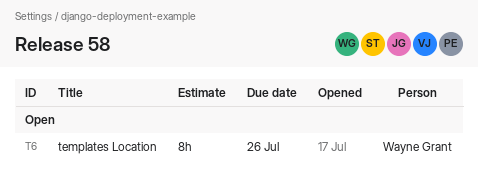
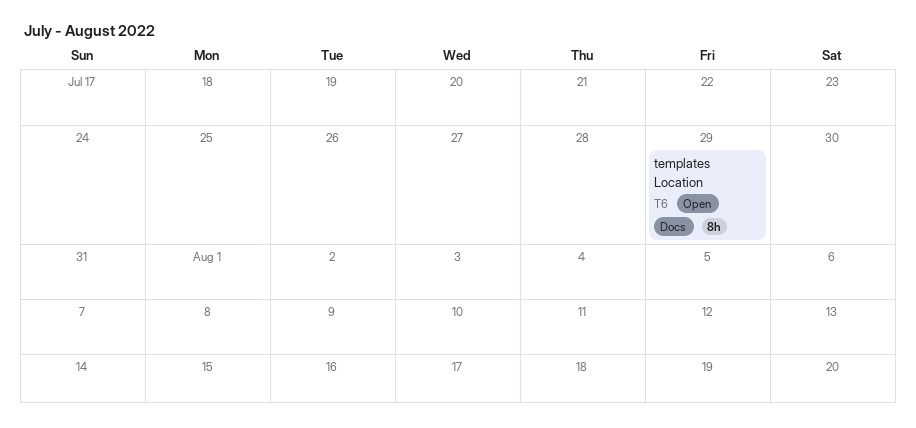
T6, due: Jul 26 -> Jul 29

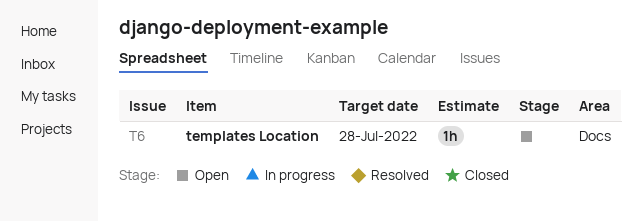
T6, estimate: 8h -> 1h
T6, due: Jul 29 -> Jul 28

